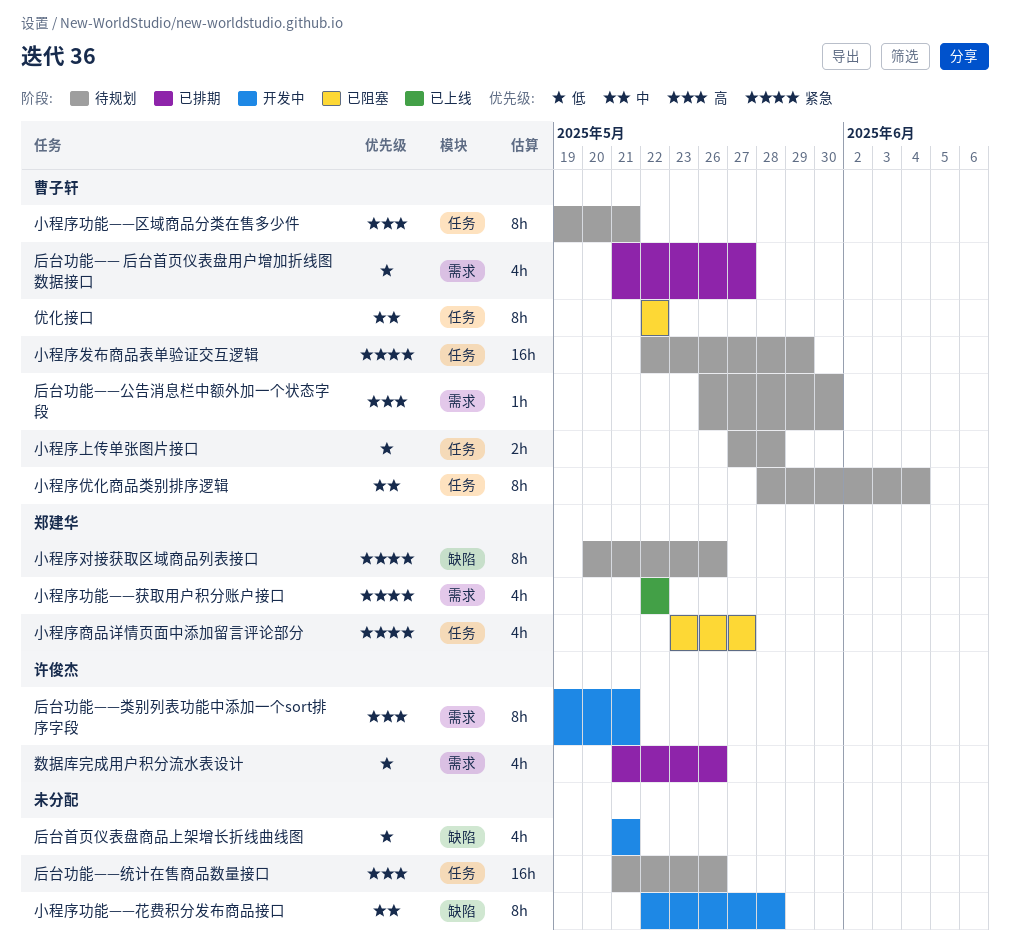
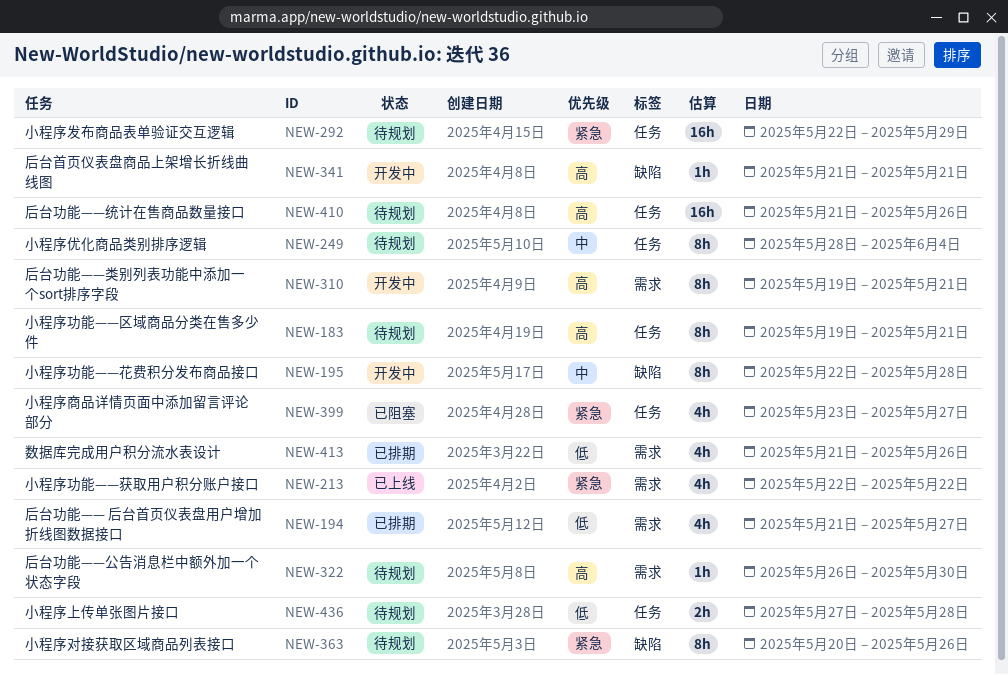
优化接口: present -> none
后台首页仪表盘商品上架增长折线曲线图, priority: 低 -> 高
后台首页仪表盘商品上架增长折线曲线图, estimate: 4h -> 1h

